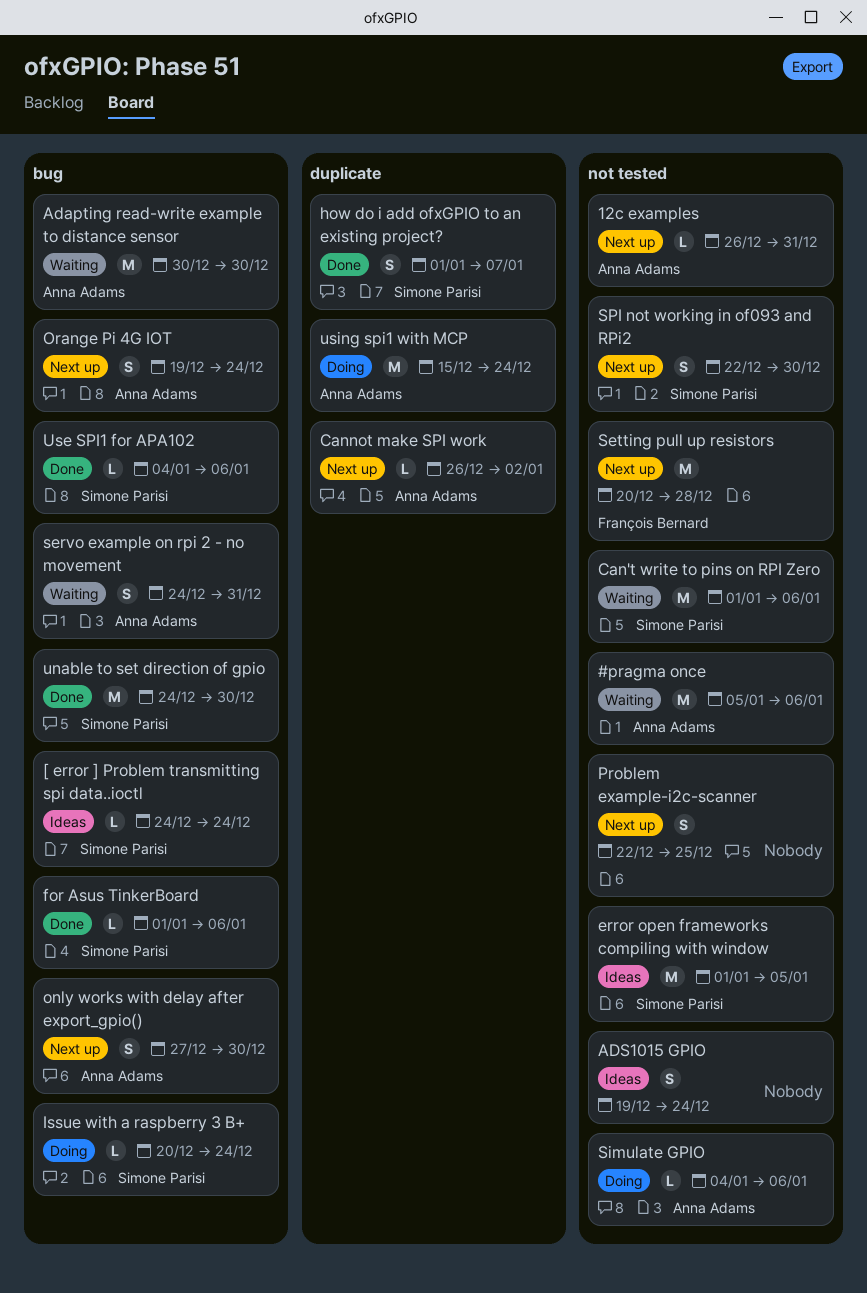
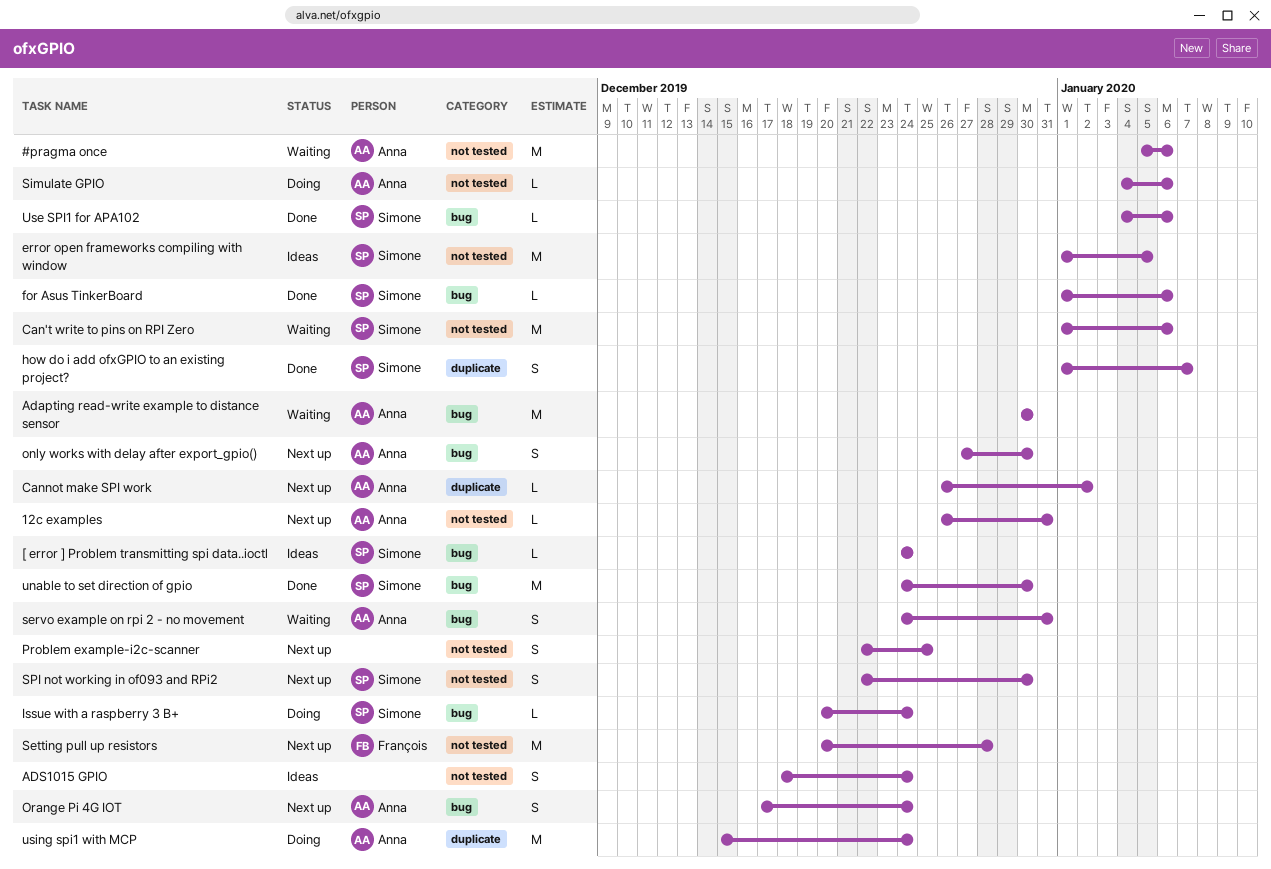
ADS1015 GPIO, start: Dec 19 -> Dec 18
Orange Pi 4G IOT, start: Dec 19 -> Dec 17

